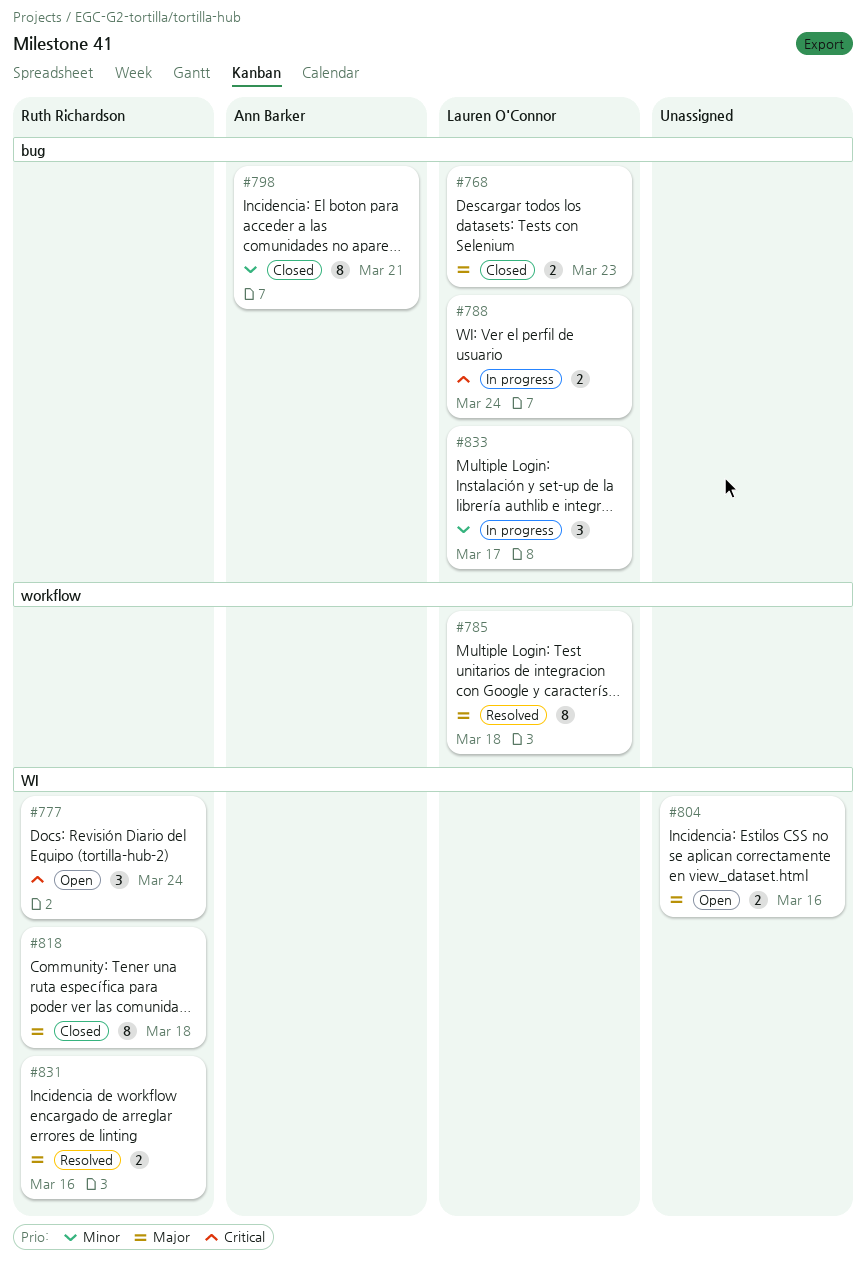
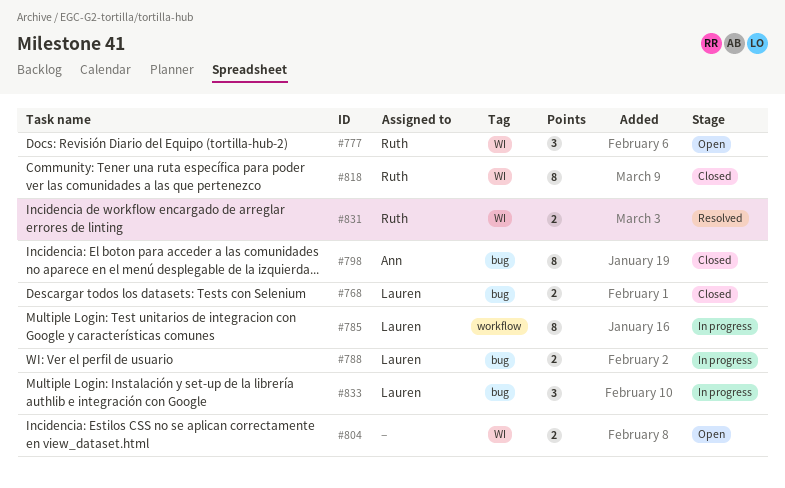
#785, status: Resolved -> In progress

